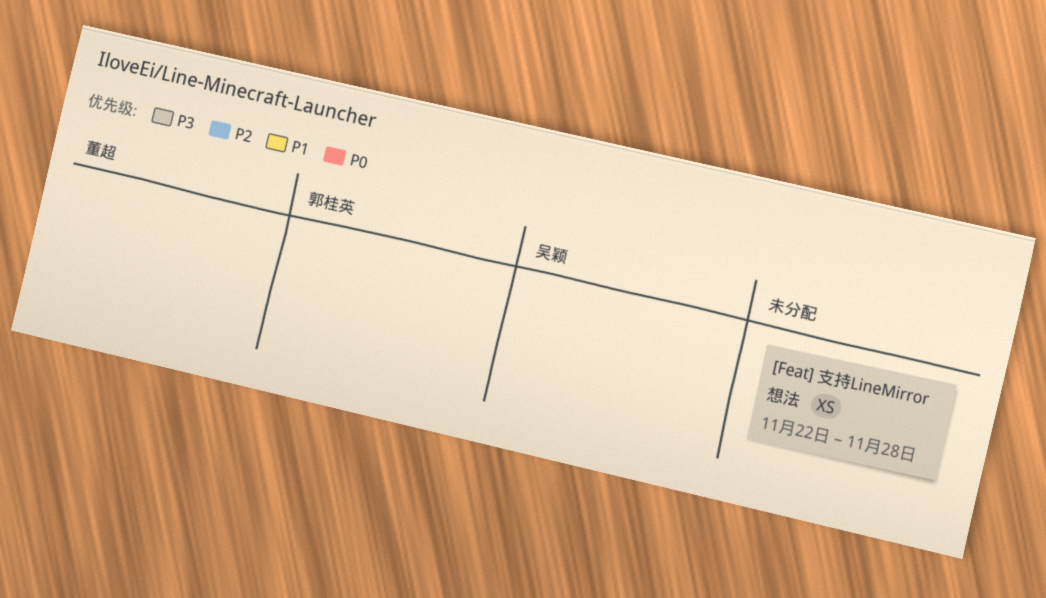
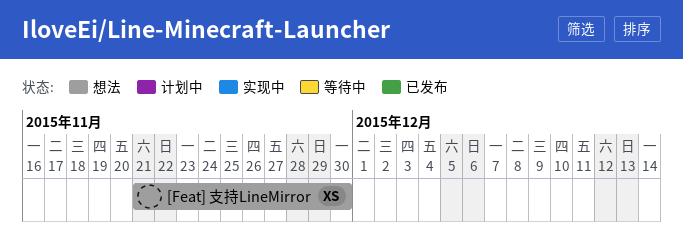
[Feat] 支持LineMirror, start: Nov 22 -> Nov 21
[Feat] 支持LineMirror, due: Nov 28 -> Nov 30

